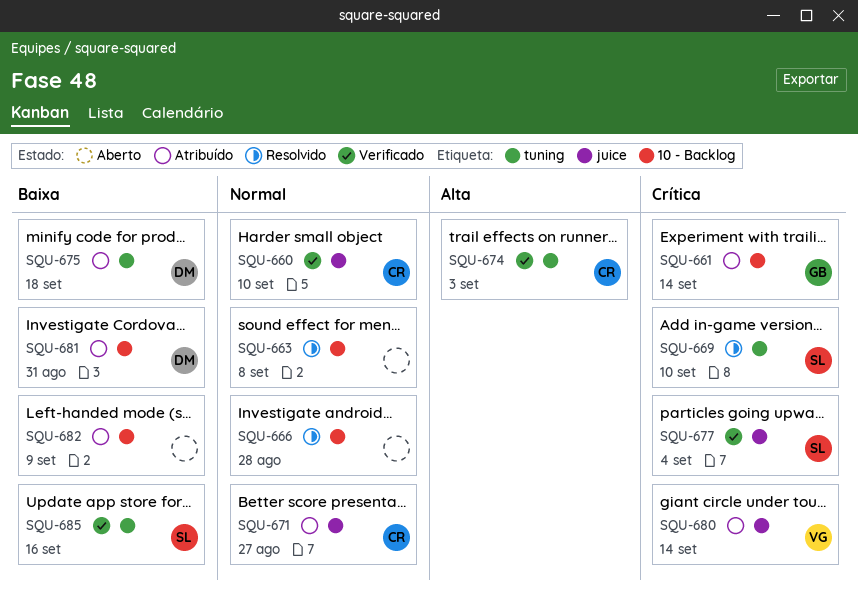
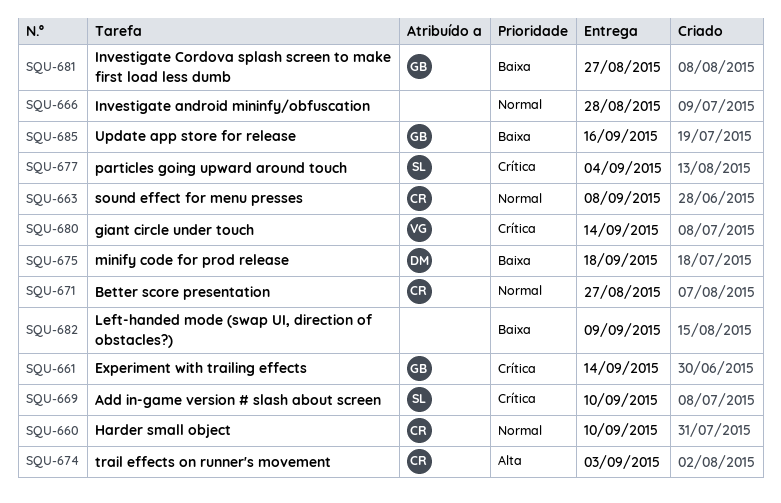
SQU-663, owner: none -> CR
SQU-681, owner: DM -> GB
SQU-681, due: Aug 31 -> Aug 27
SQU-685, owner: SL -> GB

